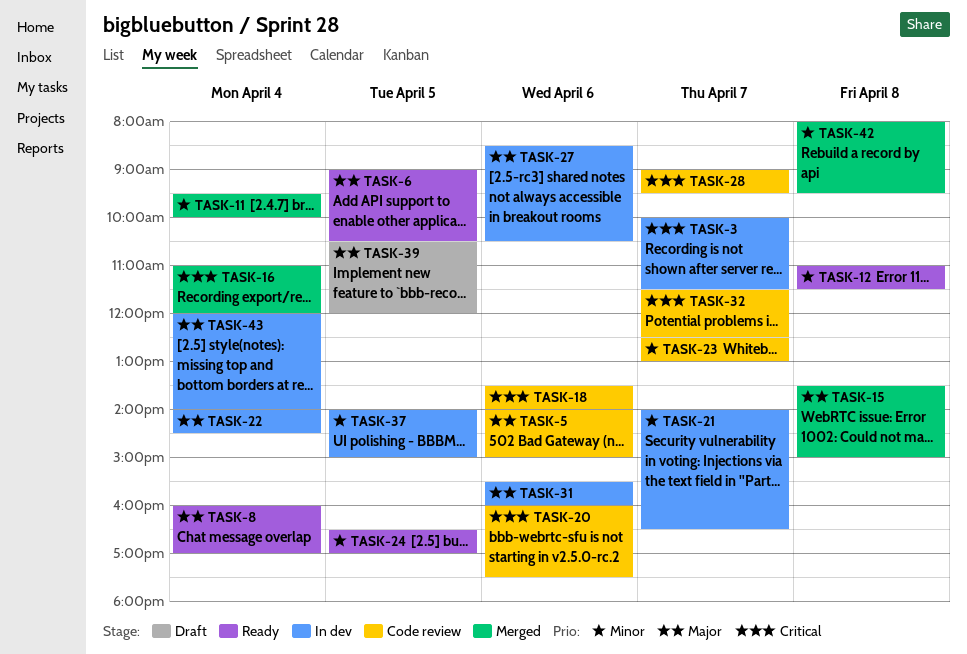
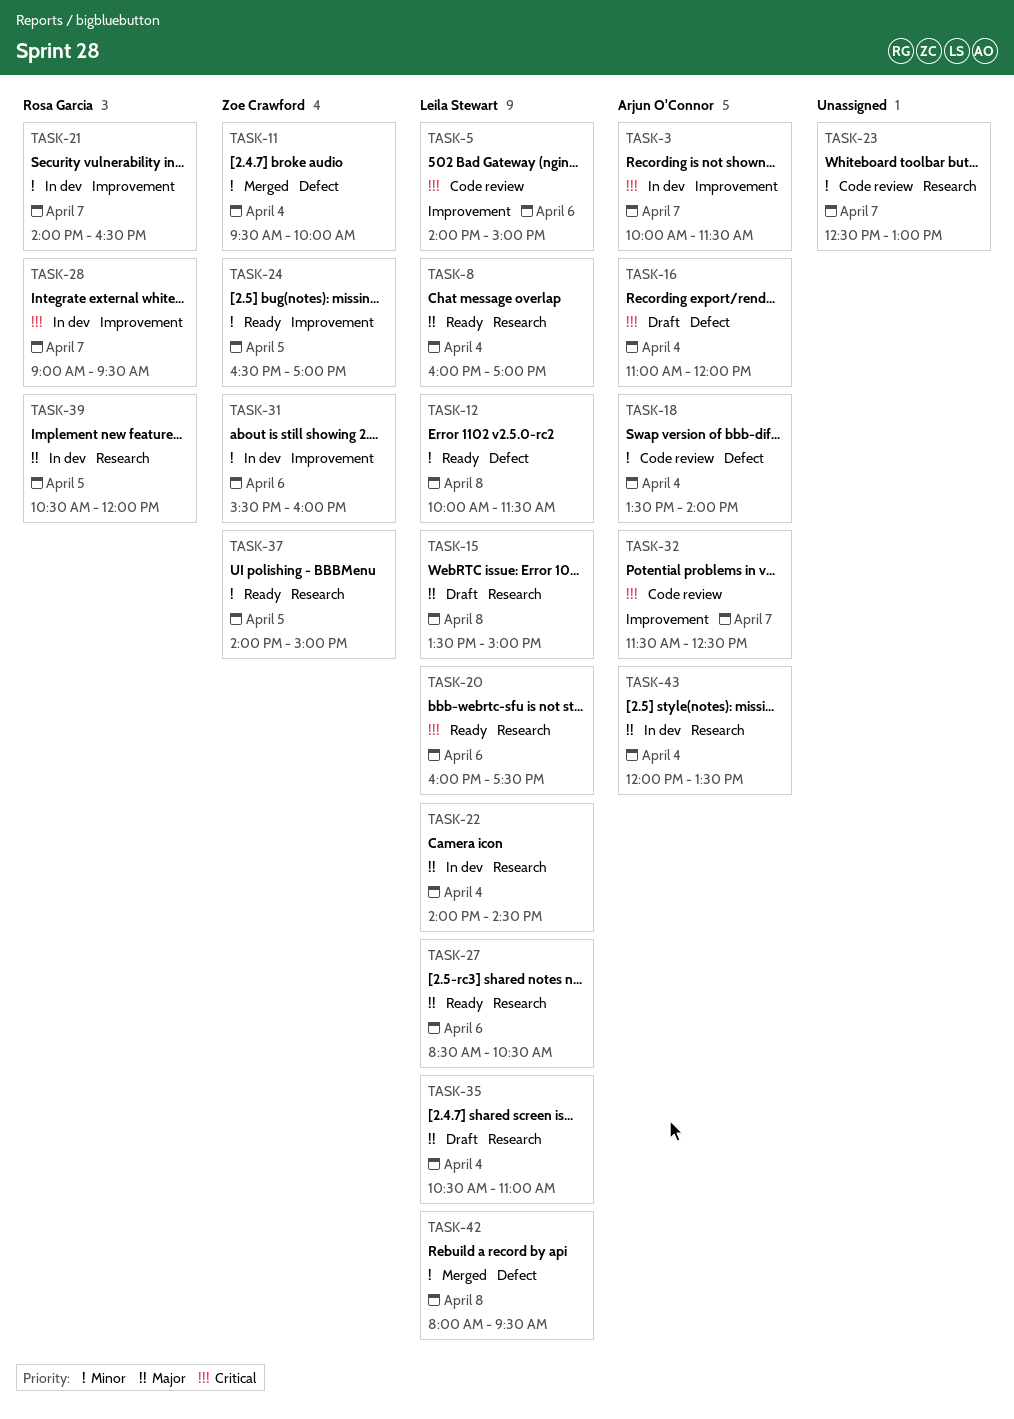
TASK-5, priority: Major -> Critical
TASK-6: present -> none
TASK-12, begins: 11:00 -> 10:00
TASK-15, status: Merged -> Draft
TASK-16, status: Merged -> Draft
TASK-18, priority: Critical -> Minor
TASK-18, day: Apr 6 -> Apr 4
TASK-20, status: Code review -> Ready
TASK-27, status: In dev -> Ready
TASK-28, status: Code review -> In dev
TASK-31, priority: Major -> Minor
TASK-35: none -> present
TASK-37, status: In dev -> Ready
TASK-39, status: Draft -> In dev
TASK-43, ends: 14:00 -> 13:30

